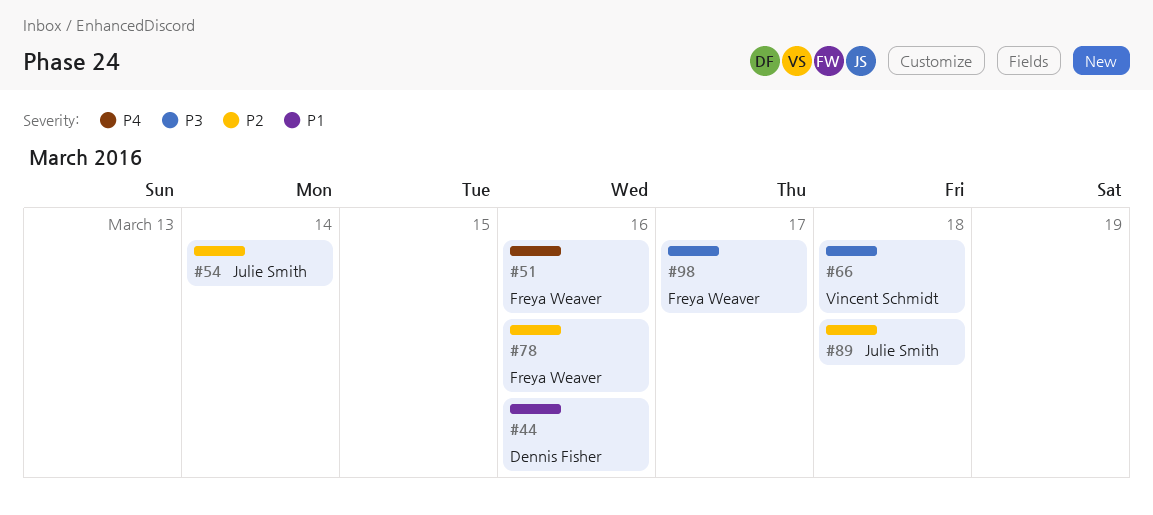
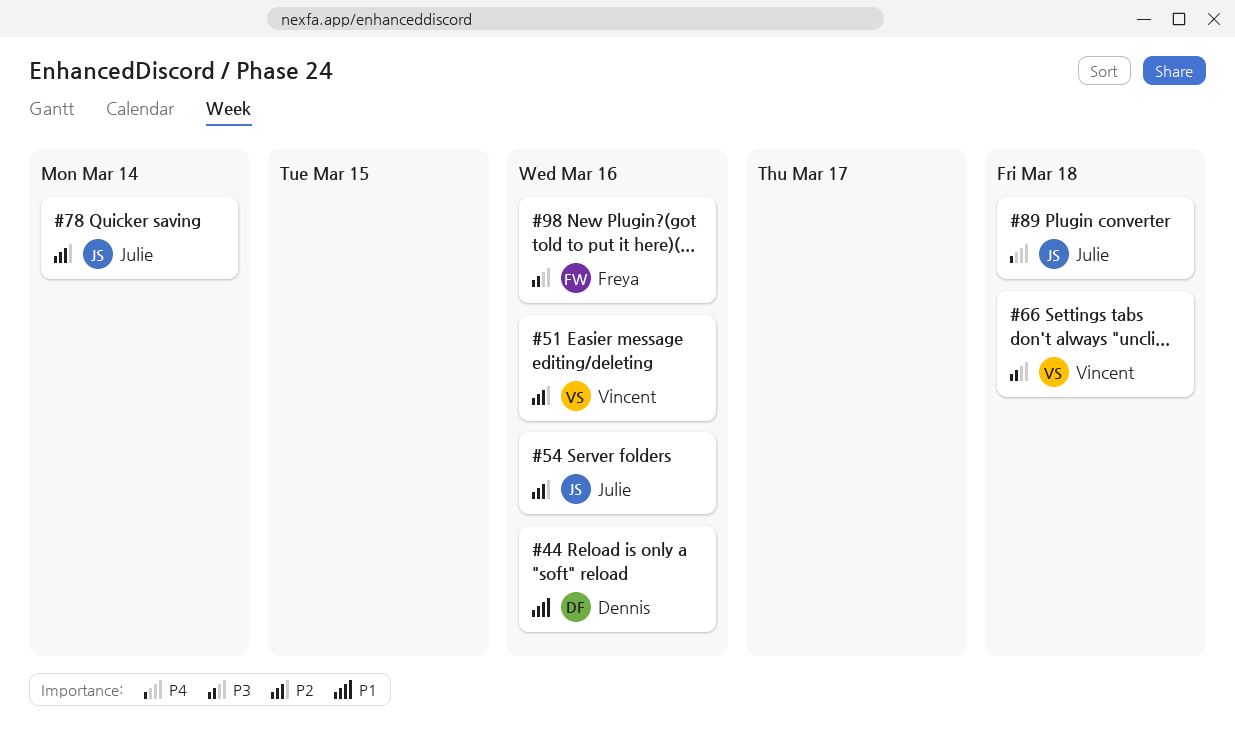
#51, owner: Freya Weaver -> Vincent Schmidt
#51, priority: P4 -> P2
#54, due: Mar 14 -> Mar 16
#78, owner: Freya Weaver -> Julie Smith
#78, due: Mar 16 -> Mar 14
#89, priority: P2 -> P4
#98, due: Mar 17 -> Mar 16

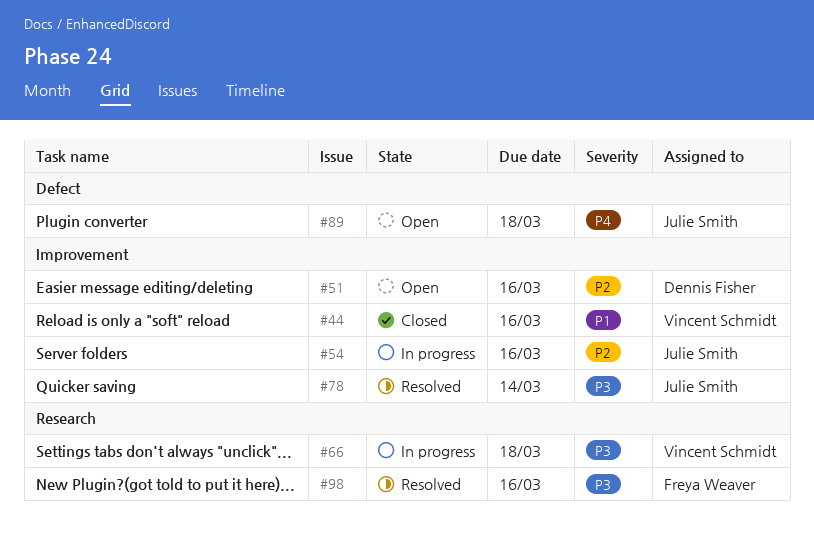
#44, owner: Dennis Fisher -> Vincent Schmidt
#51, owner: Vincent Schmidt -> Dennis Fisher
#78, priority: P2 -> P3

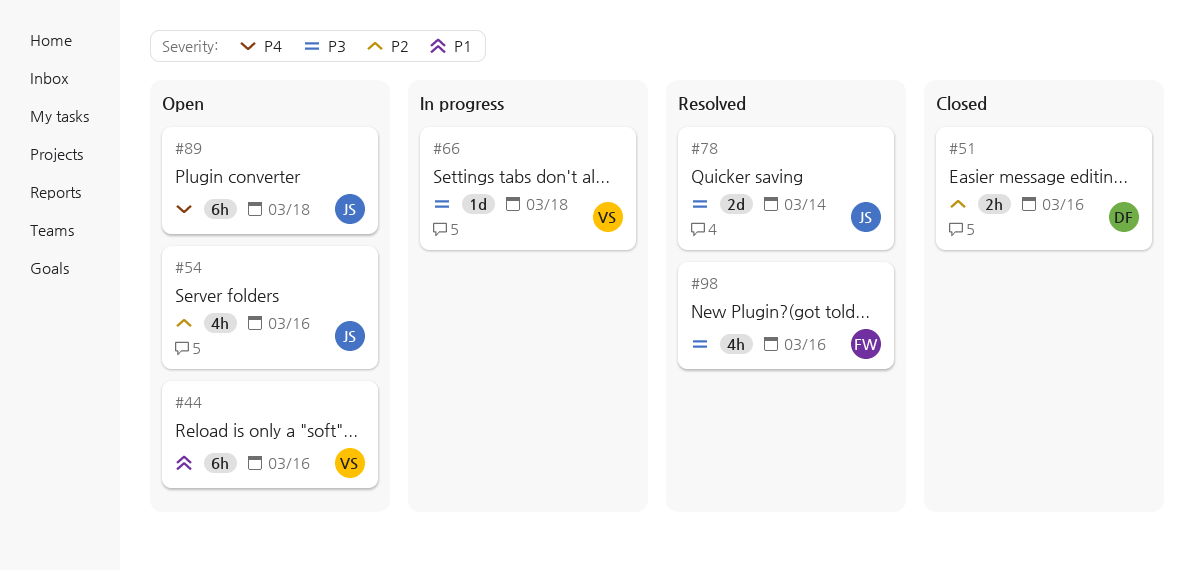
#44, status: Closed -> Open
#51, status: Open -> Closed
#54, status: In progress -> Open

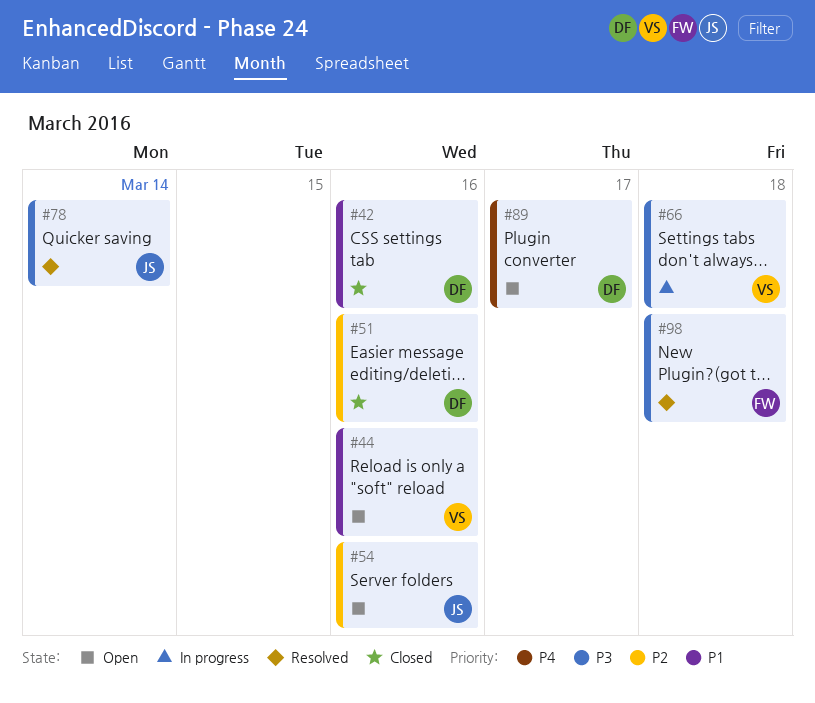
#42: none -> present
#89, owner: JS -> DF
#89, due: Mar 18 -> Mar 17
#98, due: Mar 16 -> Mar 18

